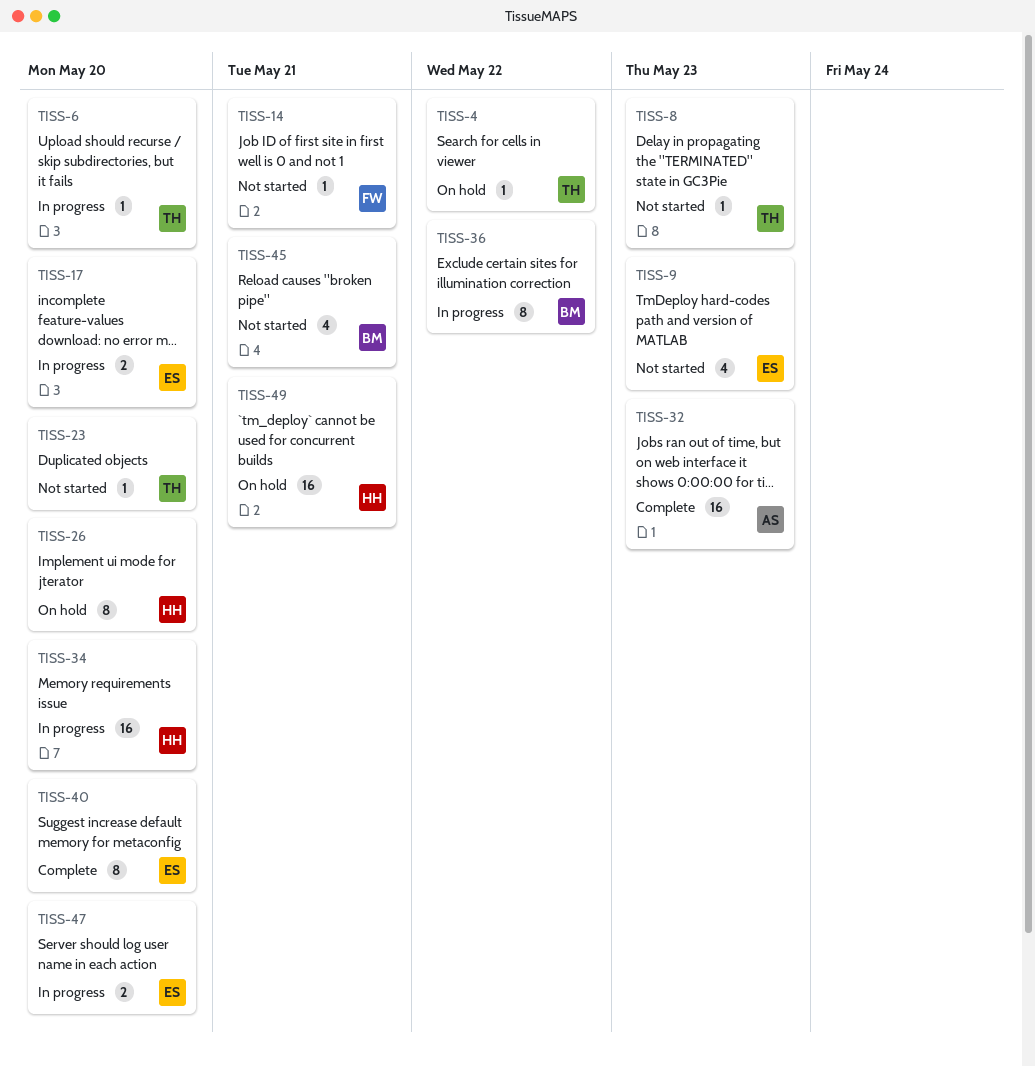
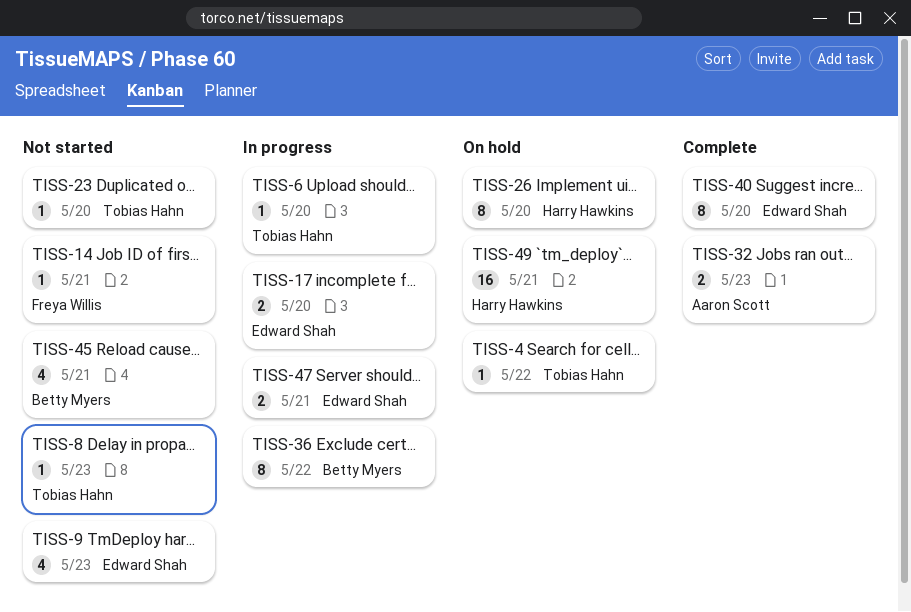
TISS-32, estimate: 16 -> 2
TISS-34: present -> none
TISS-47, due: May 20 -> May 21

